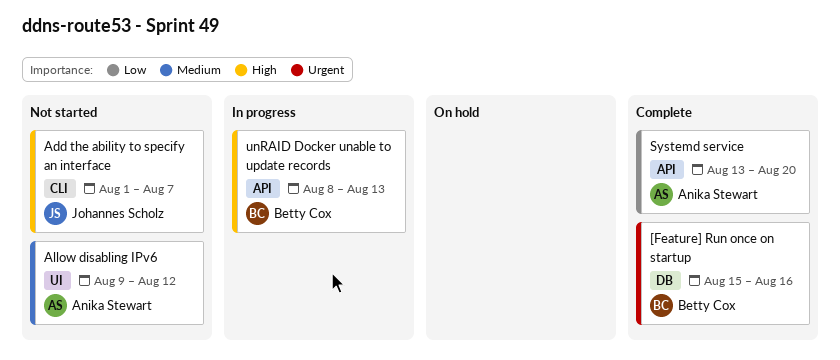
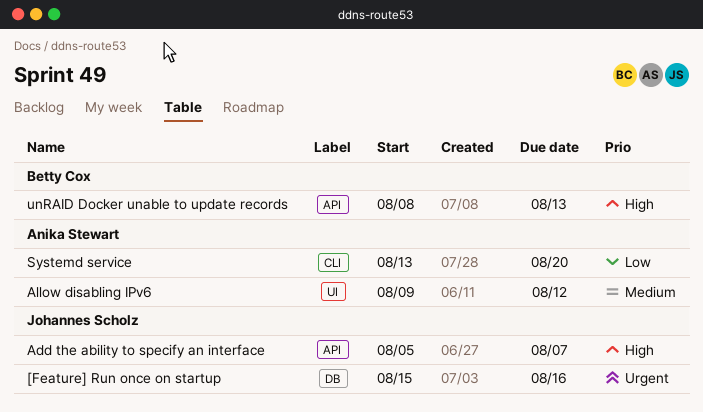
[Feature] Run once on startup, owner: Betty Cox -> Johannes Scholz
Add the ability to specify an interface, label: CLI -> API
Add the ability to specify an interface, start: Aug 1 -> Aug 5
Systemd service, label: API -> CLI

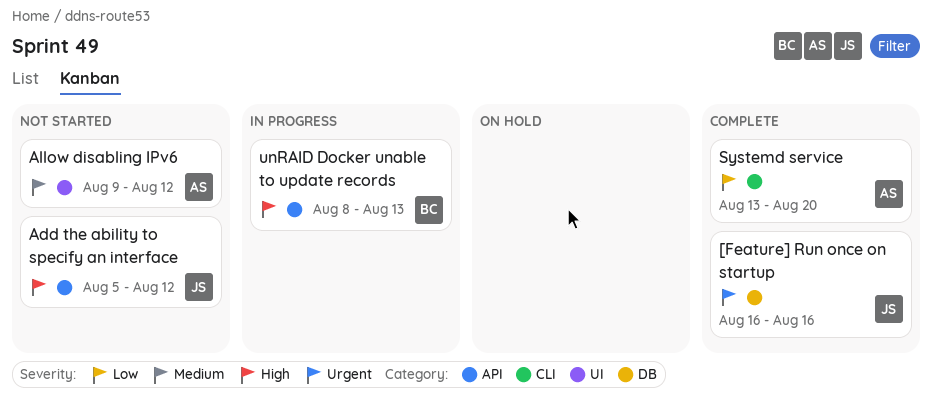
[Feature] Run once on startup, start: Aug 15 -> Aug 16
Add the ability to specify an interface, due: Aug 7 -> Aug 12

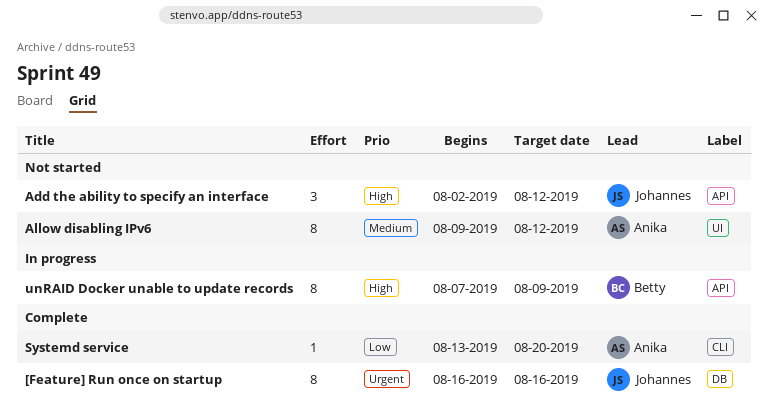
Add the ability to specify an interface, start: Aug 5 -> Aug 2
unRAID Docker unable to update records, start: Aug 8 -> Aug 7
unRAID Docker unable to update records, due: Aug 13 -> Aug 9

